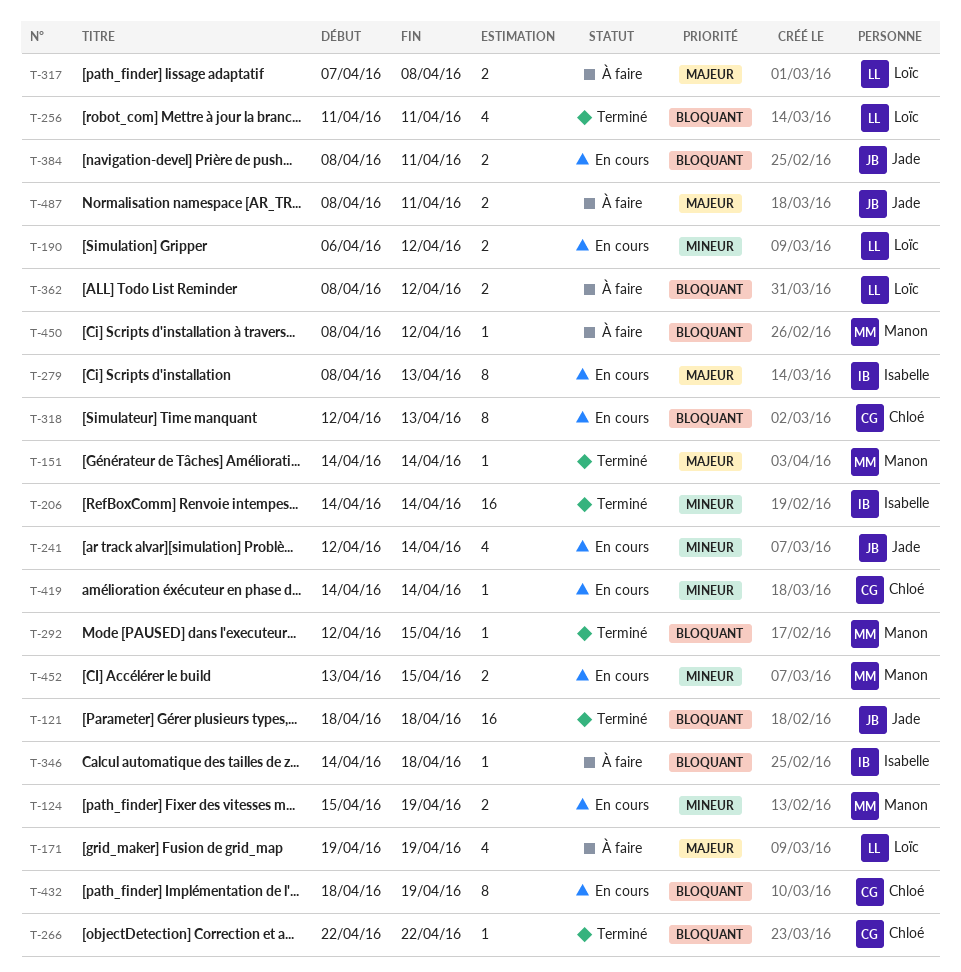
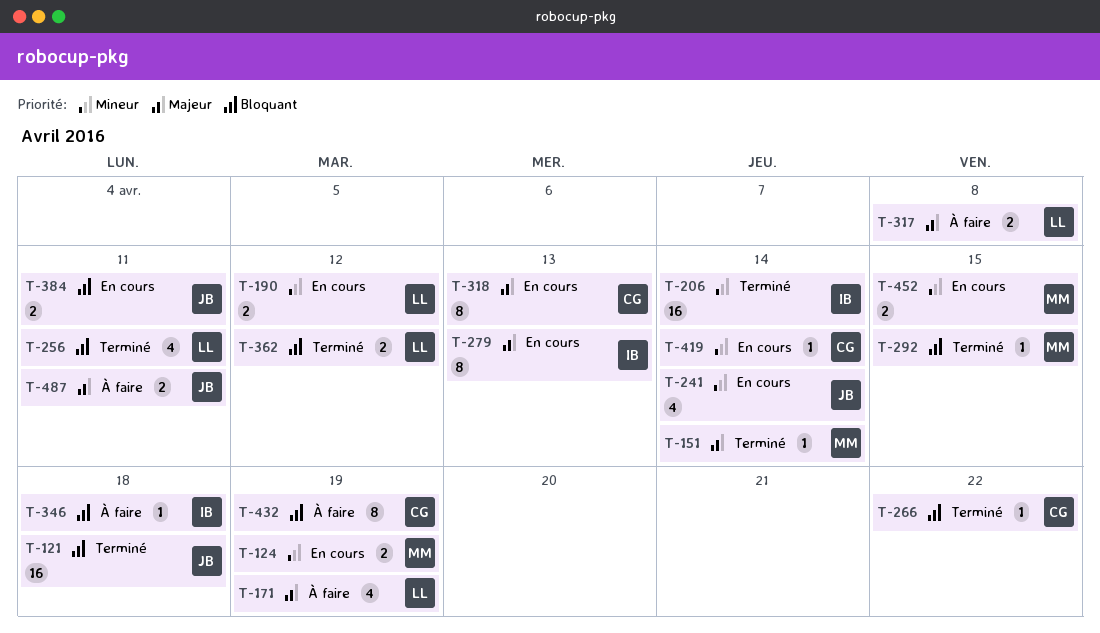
T-318, priority: Bloquant -> Majeur
T-362, status: À faire -> Terminé
T-432, status: En cours -> À faire
T-450: present -> none

